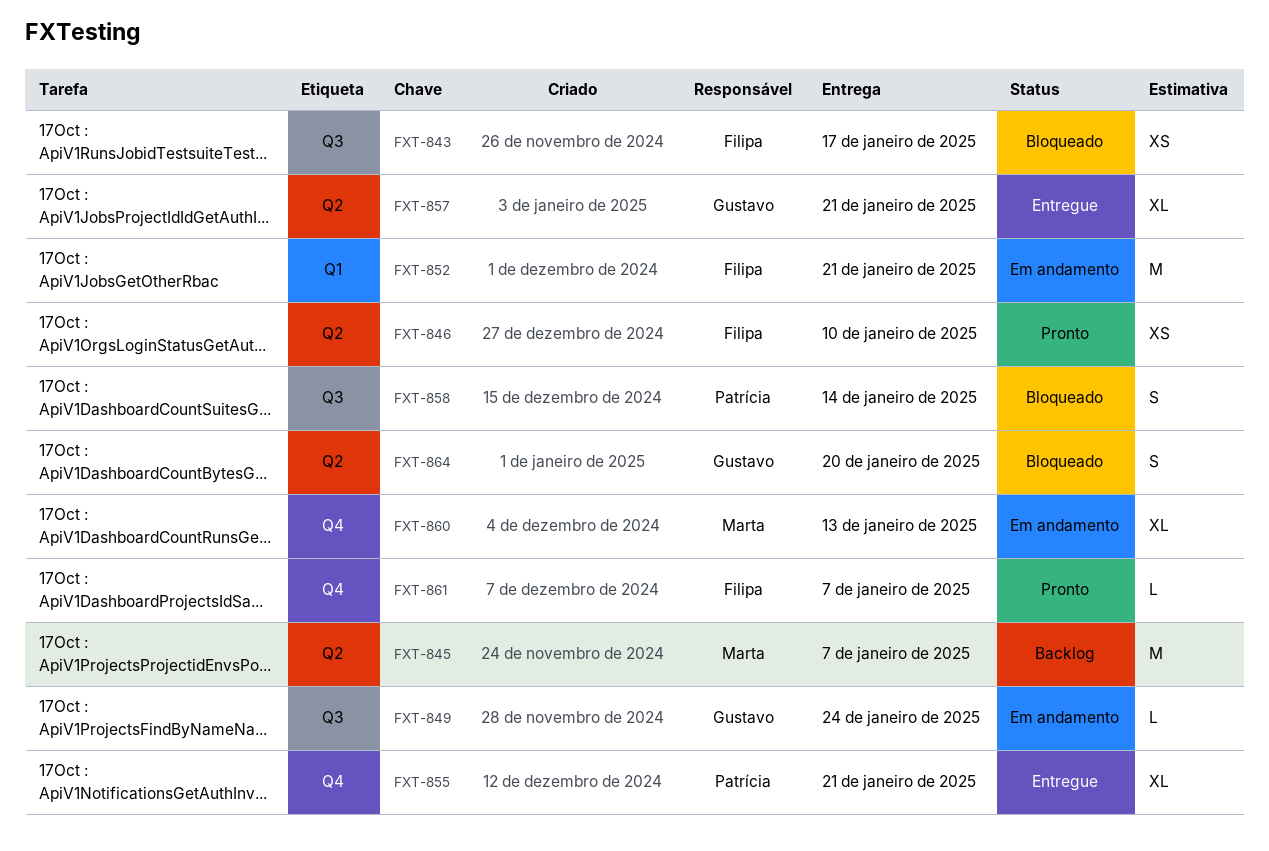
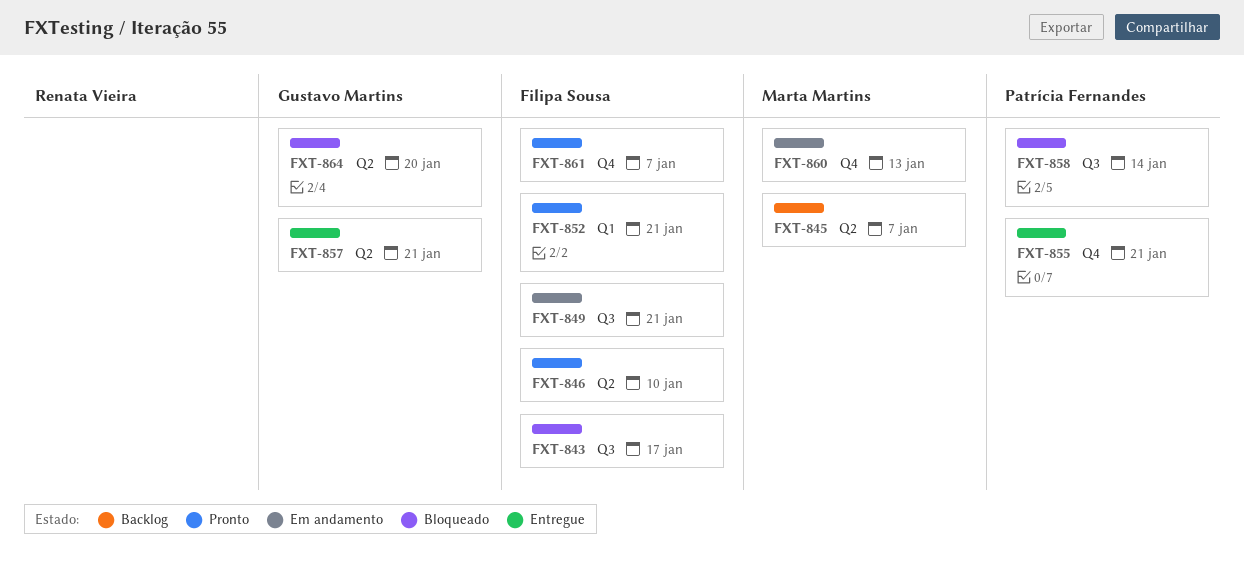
FXT-849, owner: Gustavo Martins -> Filipa Sousa
FXT-849, due: Jan 24 -> Jan 21
FXT-852, status: Em andamento -> Pronto

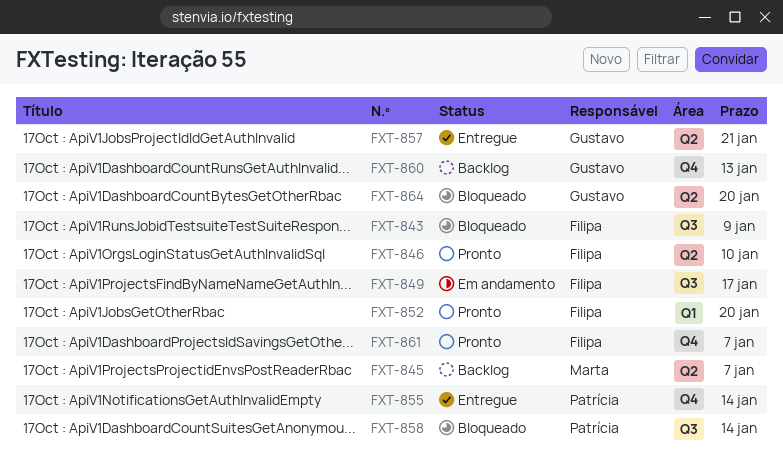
FXT-843, due: Jan 17 -> Jan 9
FXT-849, due: Jan 21 -> Jan 17
FXT-852, due: Jan 21 -> Jan 20
FXT-855, due: Jan 21 -> Jan 14
FXT-860, status: Em andamento -> Backlog
FXT-860, owner: Marta Martins -> Gustavo Martins

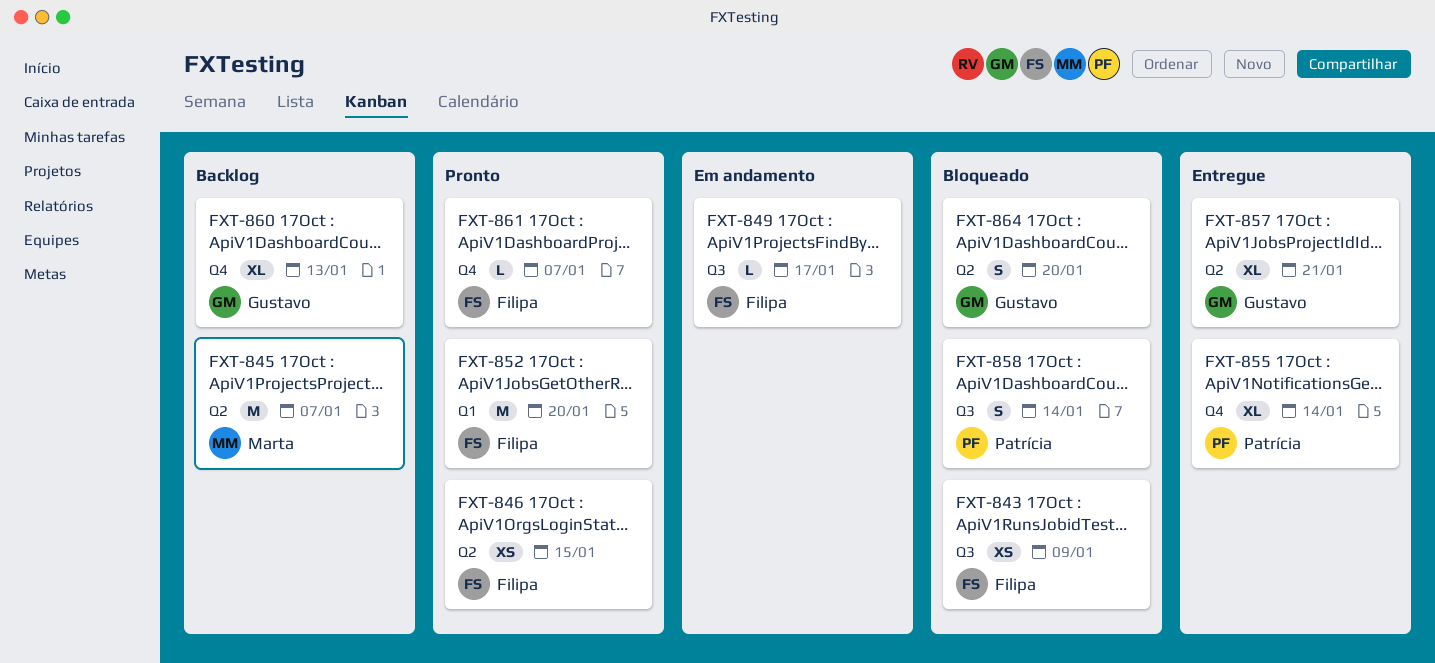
FXT-846, due: Jan 10 -> Jan 15

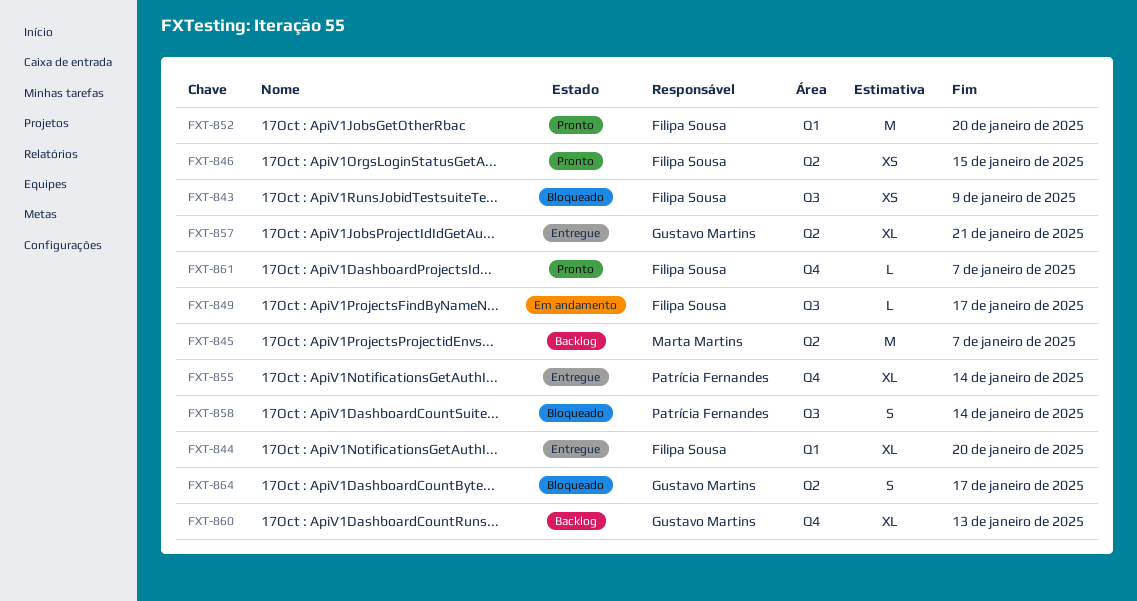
FXT-844: none -> present
FXT-864, due: Jan 20 -> Jan 17

